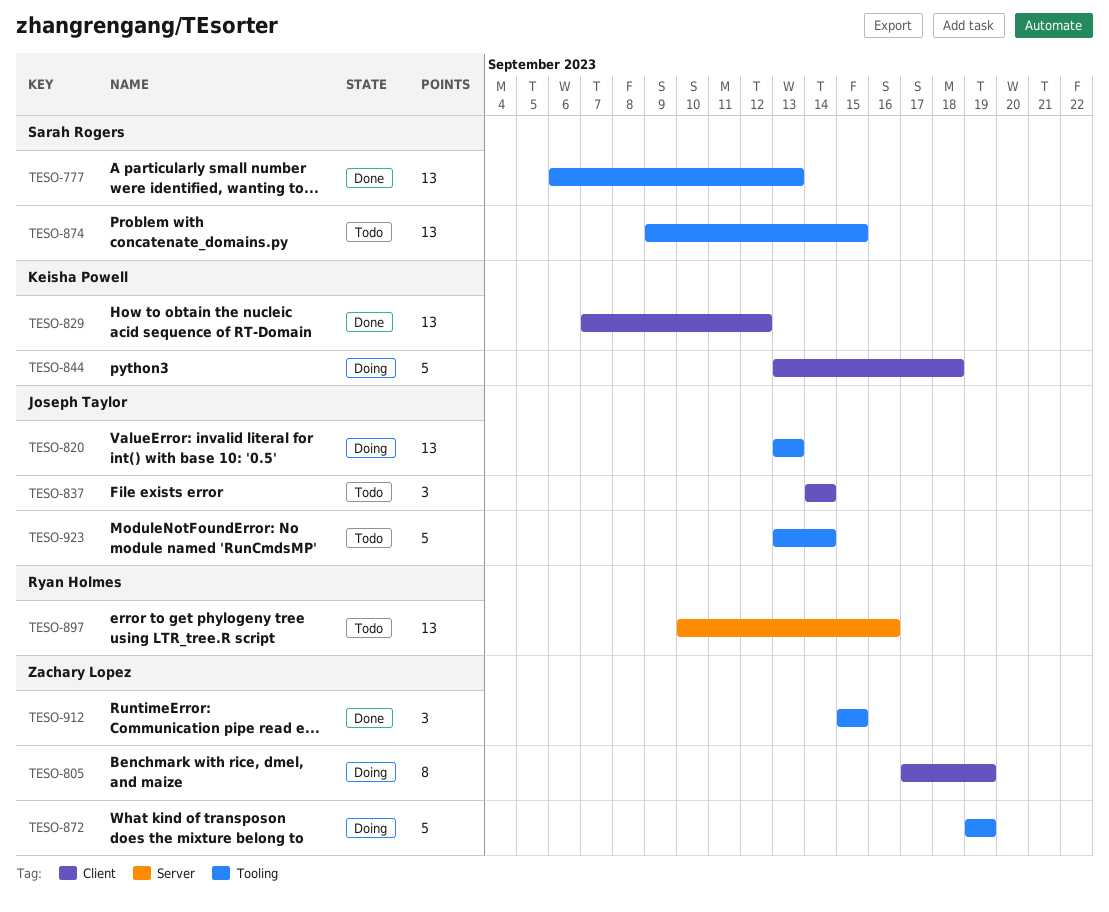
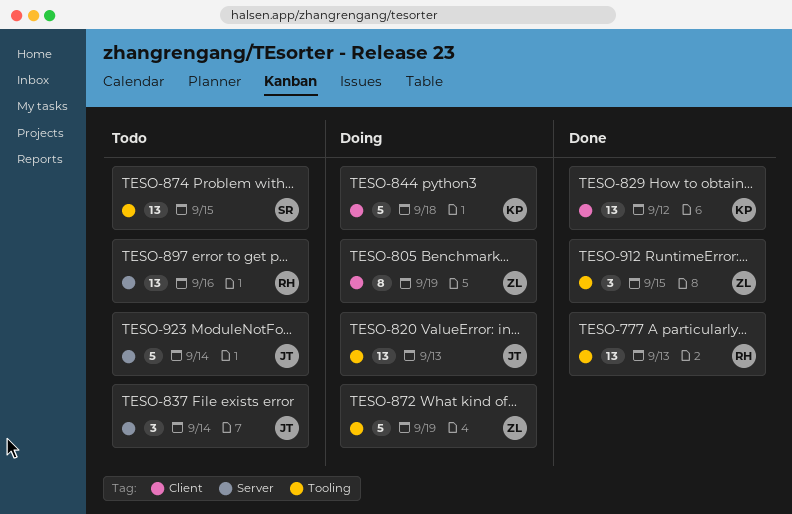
TESO-777, owner: Sarah Rogers -> Ryan Holmes
TESO-837, label: Client -> Server
TESO-923, label: Tooling -> Server

